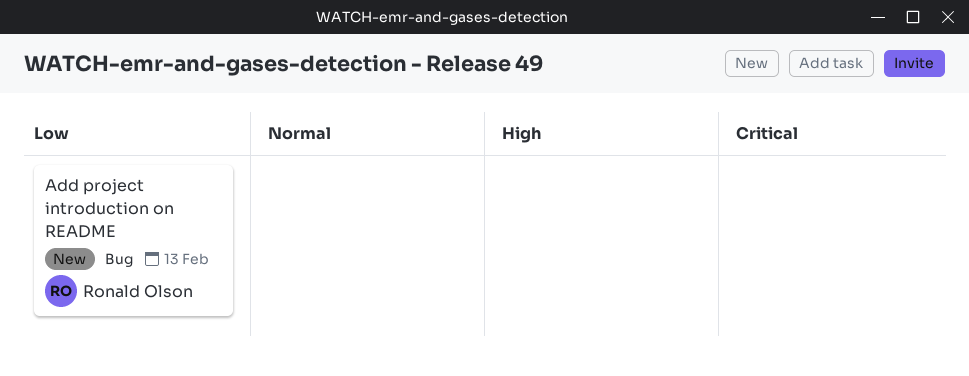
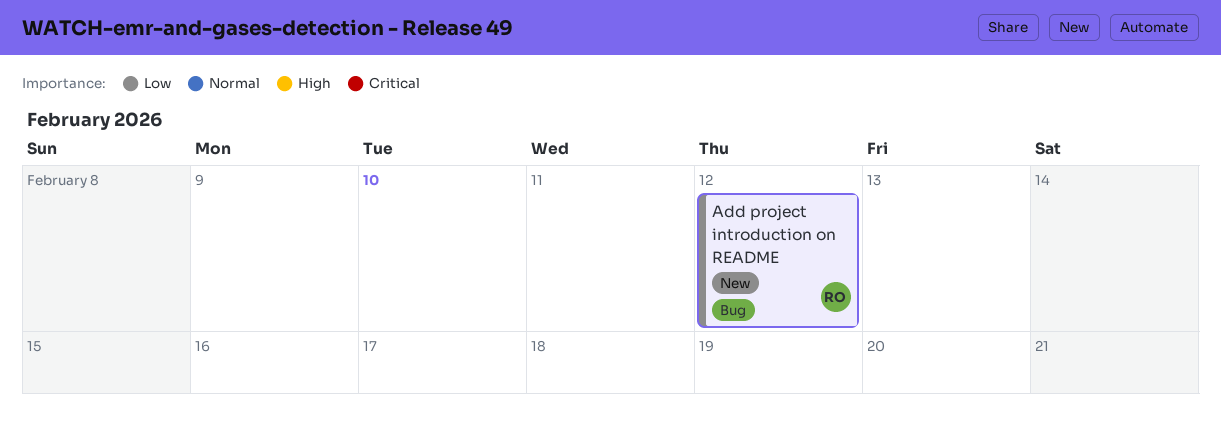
Add project introduction on README, due: Feb 13 -> Feb 12

